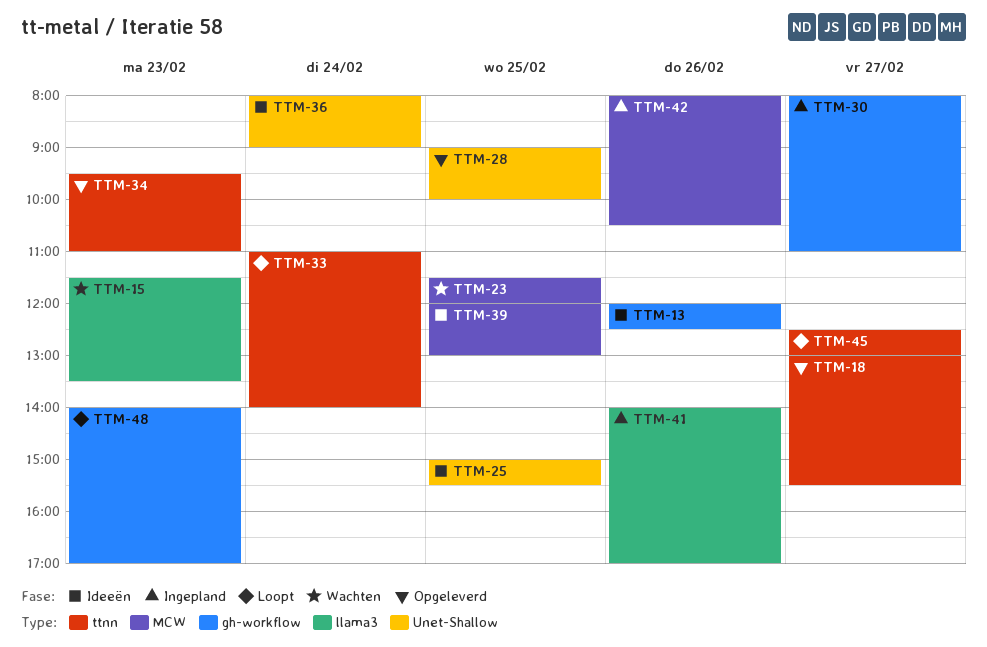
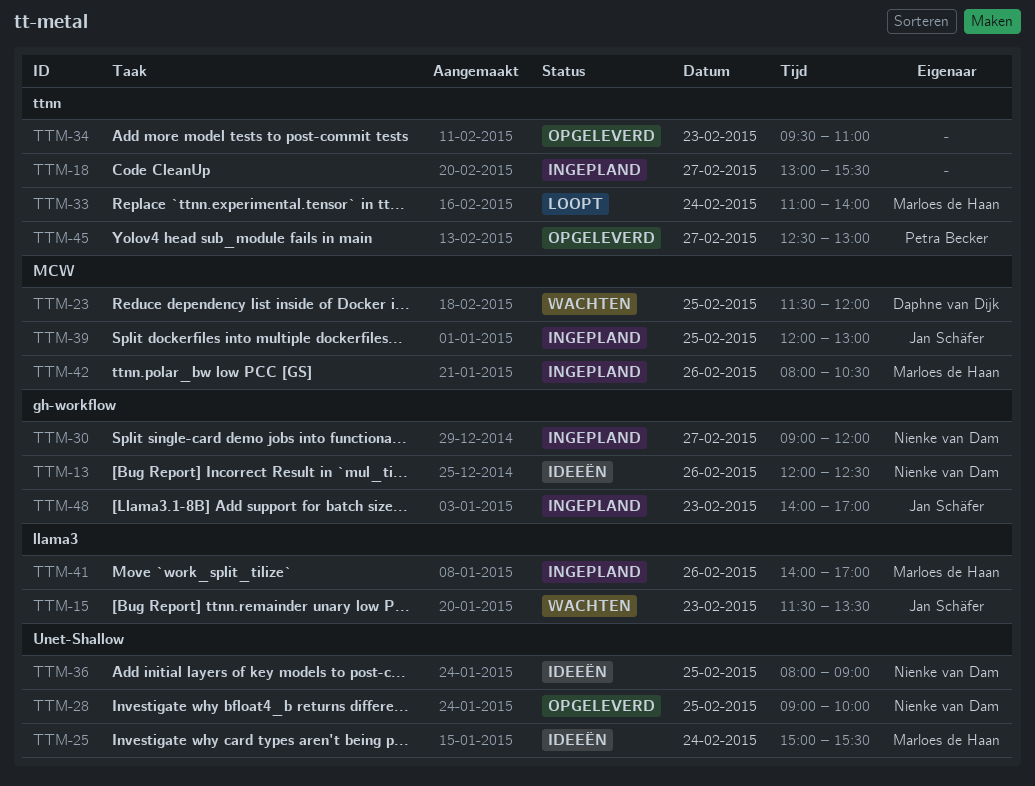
TTM-18, status: Opgeleverd -> Ingepland
TTM-25, day: Feb 25 -> Feb 24
TTM-30, begins: 08:00 -> 09:00
TTM-30, ends: 11:00 -> 12:00
TTM-36, day: Feb 24 -> Feb 25
TTM-39, status: Ideeën -> Ingepland
TTM-45, status: Loopt -> Opgeleverd
TTM-48, status: Loopt -> Ingepland

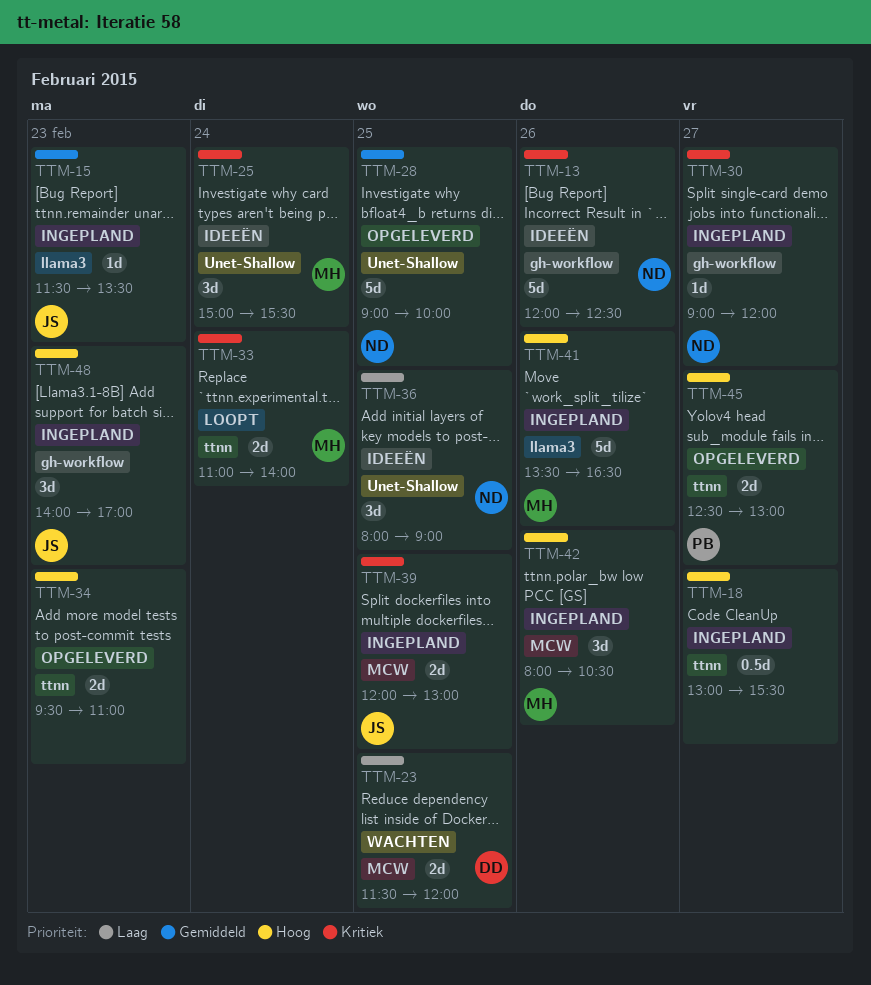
TTM-15, status: Wachten -> Ingepland
TTM-41, begins: 14:00 -> 13:30
TTM-41, ends: 17:00 -> 16:30

